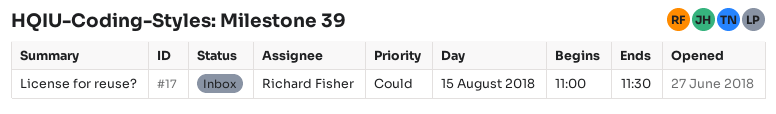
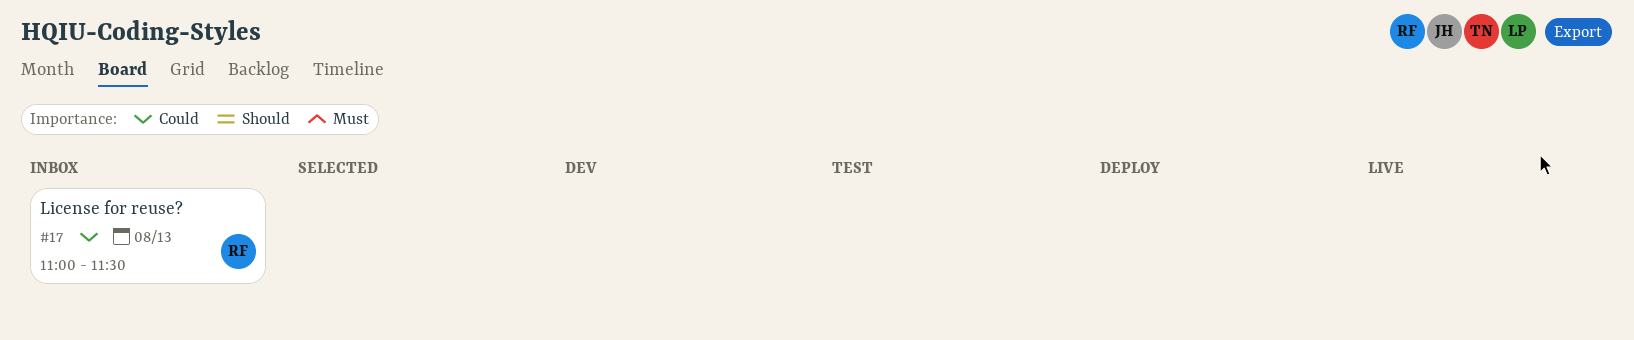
#17, day: Aug 15 -> Aug 13

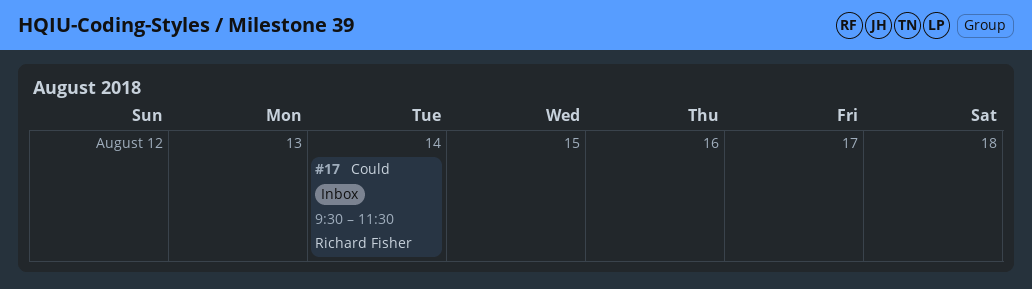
#17, day: Aug 13 -> Aug 14
#17, begins: 11:00 -> 09:30

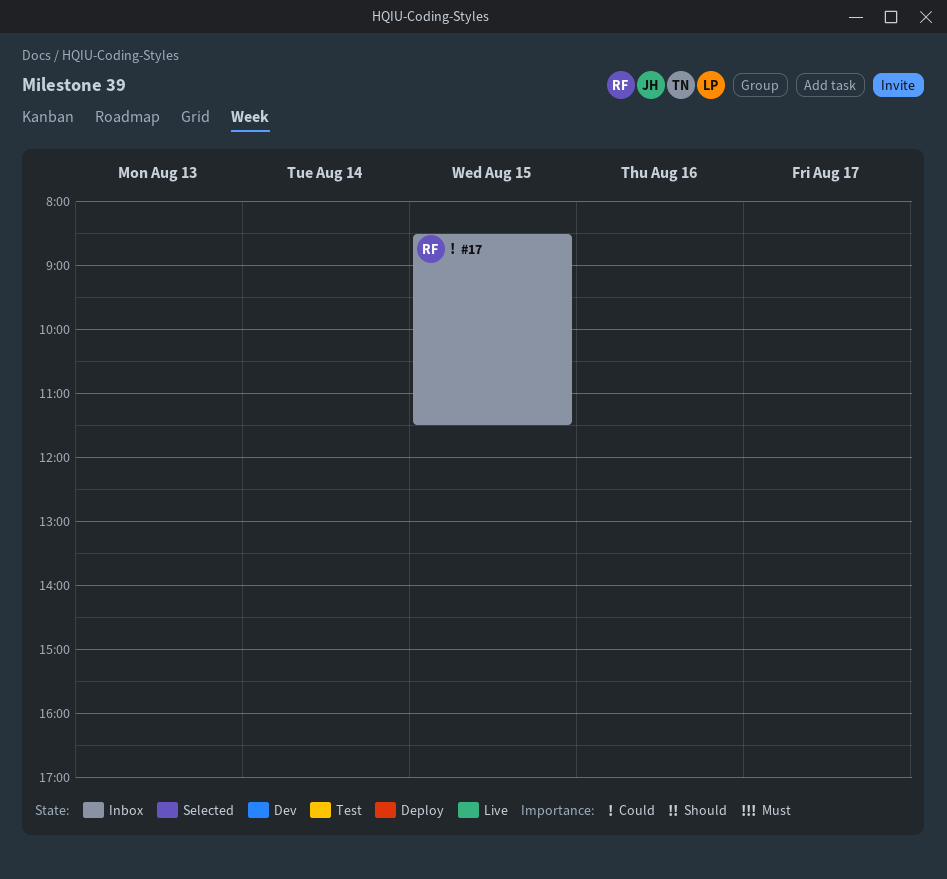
#17, day: Aug 14 -> Aug 15
#17, begins: 09:30 -> 08:30

